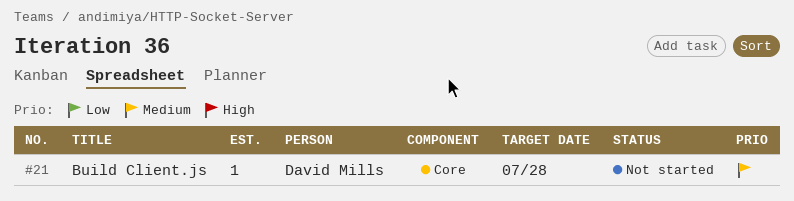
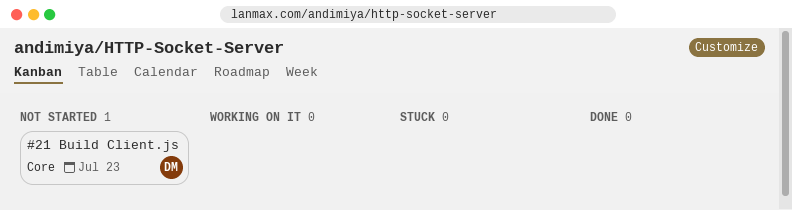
#21, due: Jul 28 -> Jul 23

